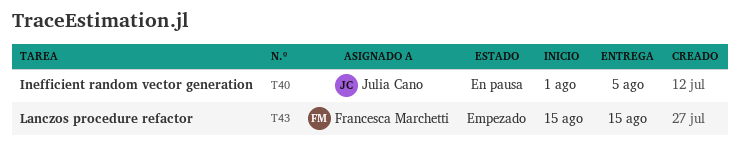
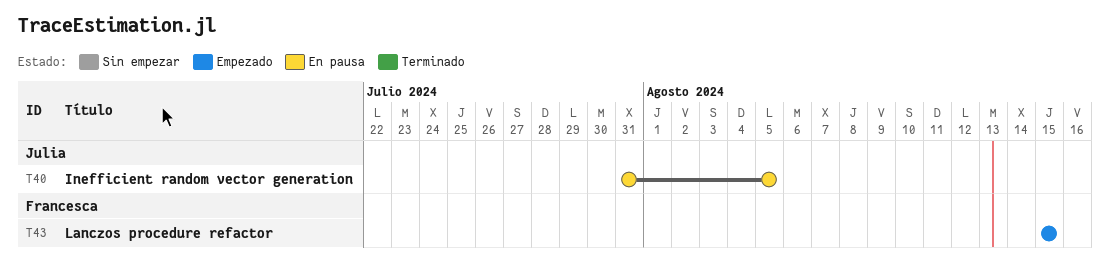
T40, start: Aug 1 -> Jul 31

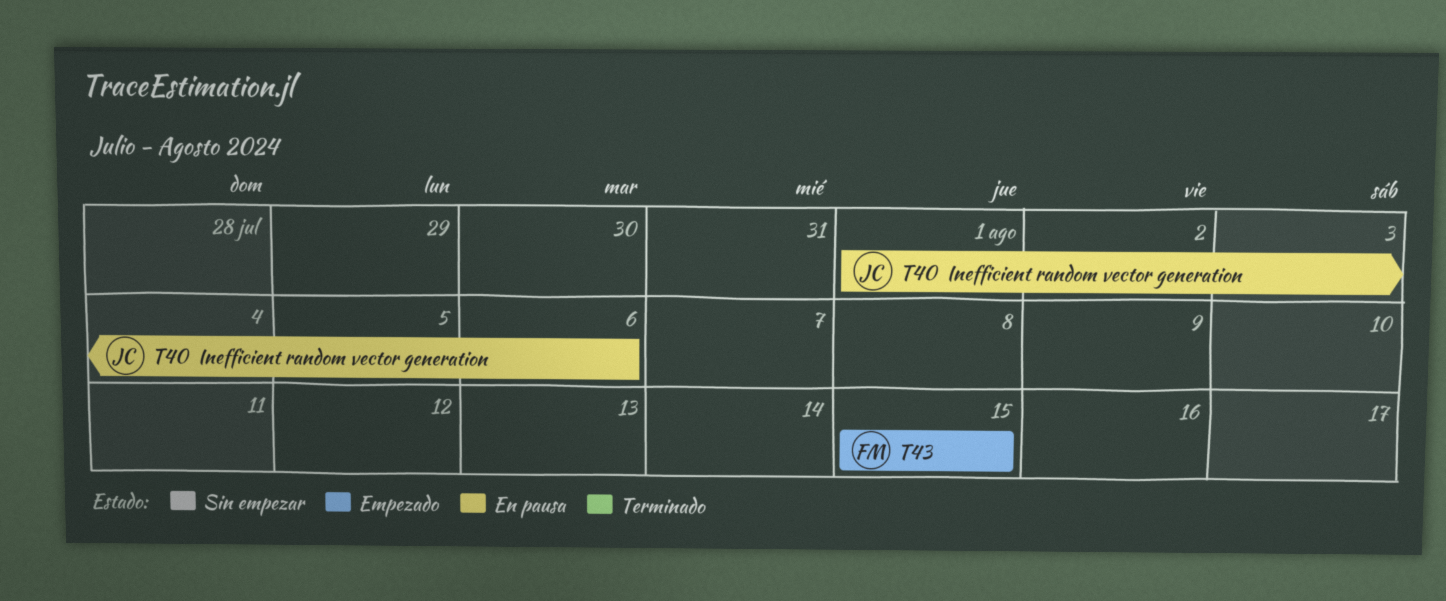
T40, start: Jul 31 -> Aug 1
T40, due: Aug 5 -> Aug 6

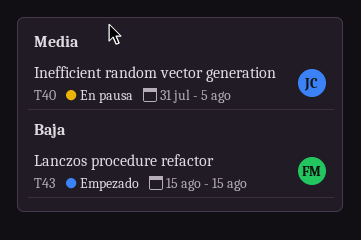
T40, start: Aug 1 -> Jul 31
T40, due: Aug 6 -> Aug 5

